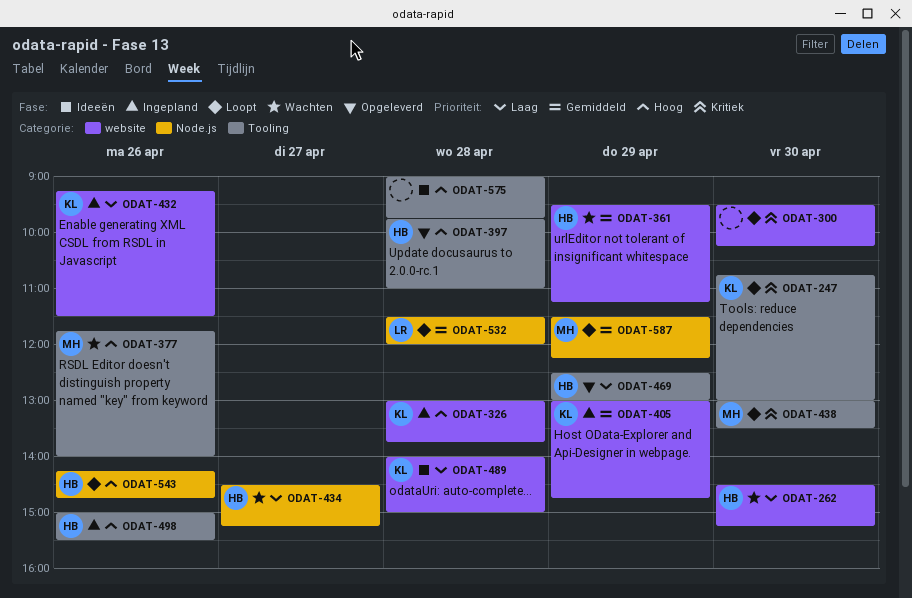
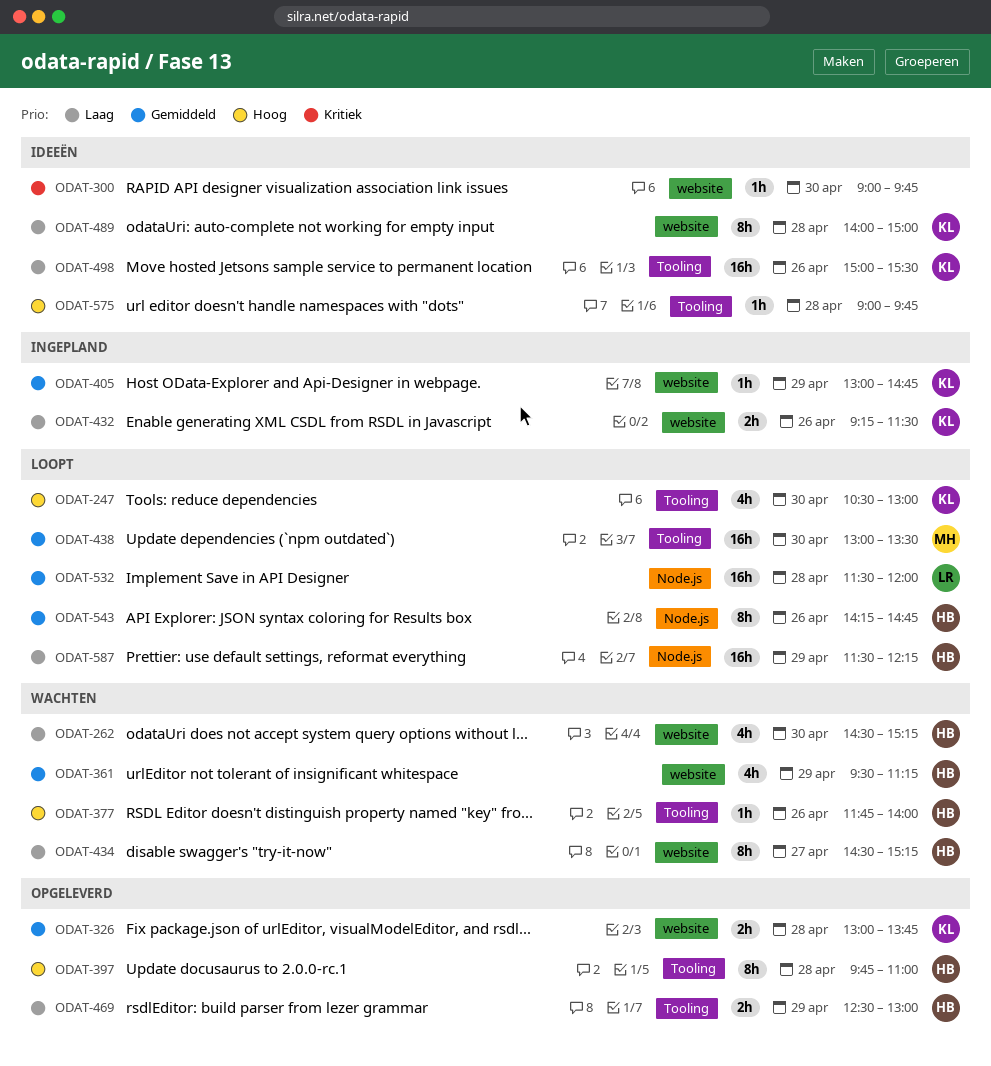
ODAT-247, priority: Kritiek -> Hoog
ODAT-247, begins: 10:45 -> 10:30
ODAT-300, status: Loopt -> Ideeën
ODAT-300, begins: 09:30 -> 09:00
ODAT-300, ends: 10:15 -> 09:45
ODAT-326, status: Ingepland -> Opgeleverd
ODAT-326, priority: Hoog -> Gemiddeld
ODAT-377, owner: MH -> HB
ODAT-434, label: Node.js -> website
ODAT-438, priority: Kritiek -> Gemiddeld
ODAT-498, status: Ingepland -> Ideeën
ODAT-498, owner: HB -> KL
ODAT-498, priority: Hoog -> Laag
ODAT-543, priority: Hoog -> Gemiddeld
ODAT-587, owner: MH -> HB
ODAT-587, priority: Gemiddeld -> Laag

